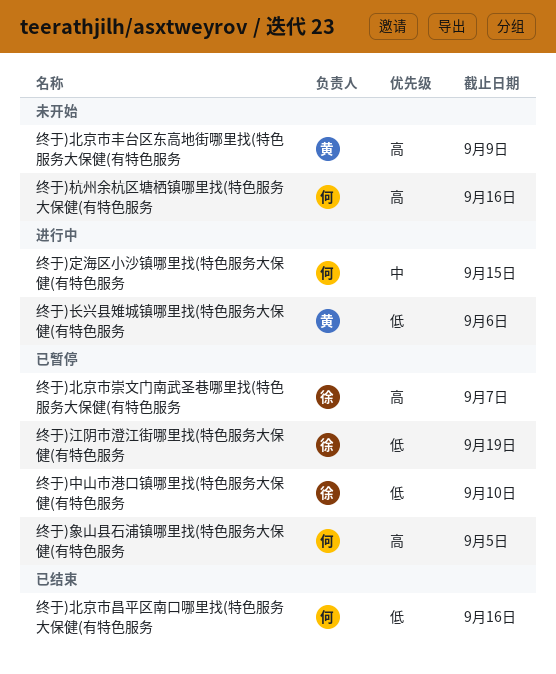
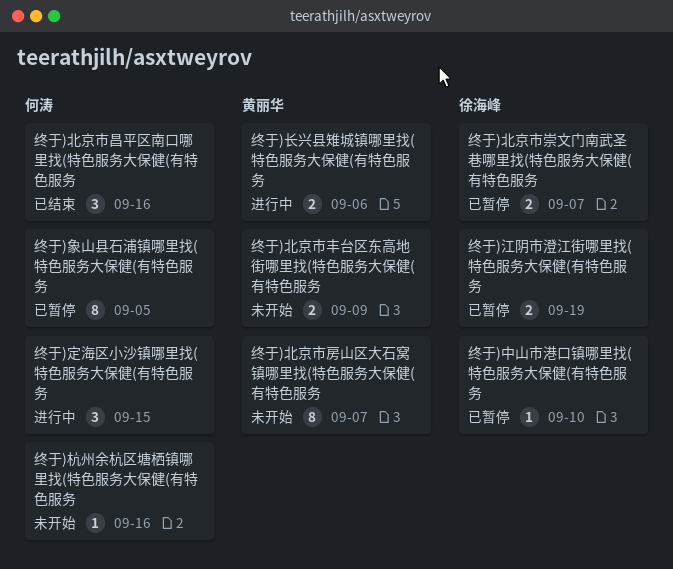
终于)北京市房山区大石窝镇哪里找(特色服务大保健(有特色服务: none -> present

